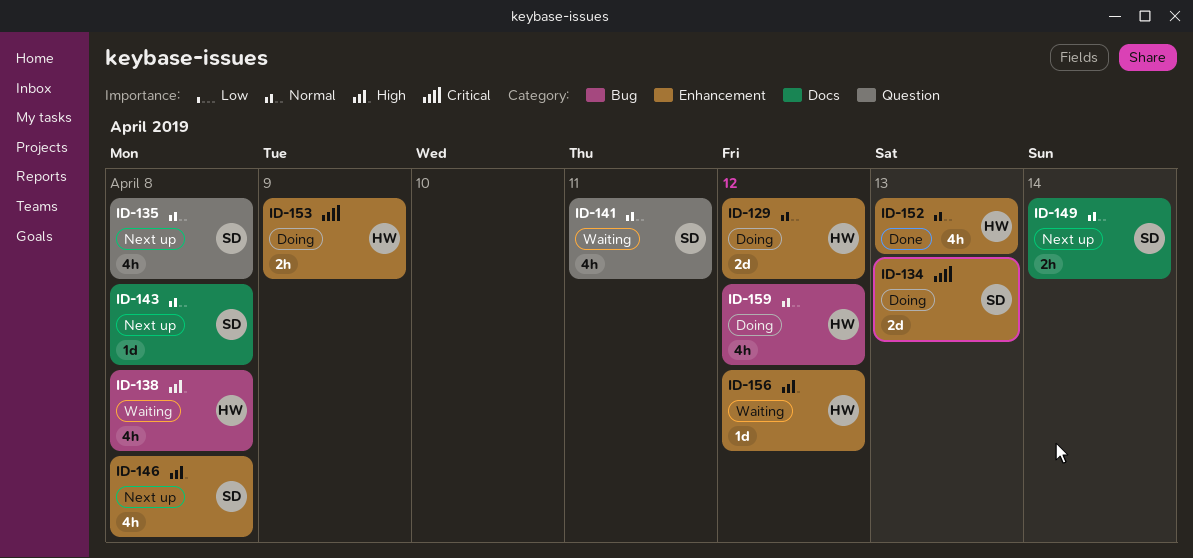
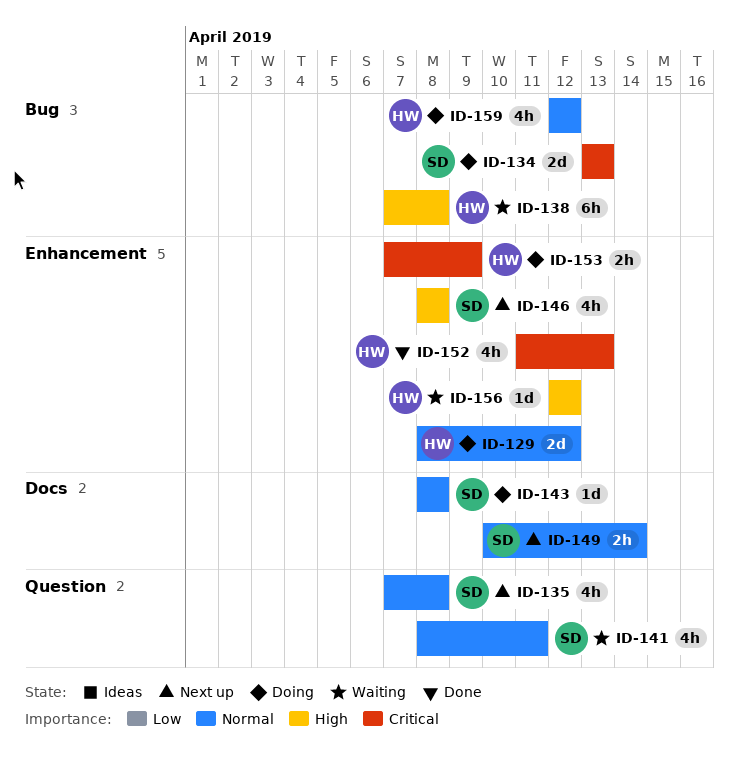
ID-134, label: Enhancement -> Bug
ID-138, estimate: 4h -> 6h
ID-143, status: Next up -> Doing
ID-152, priority: Normal -> Critical

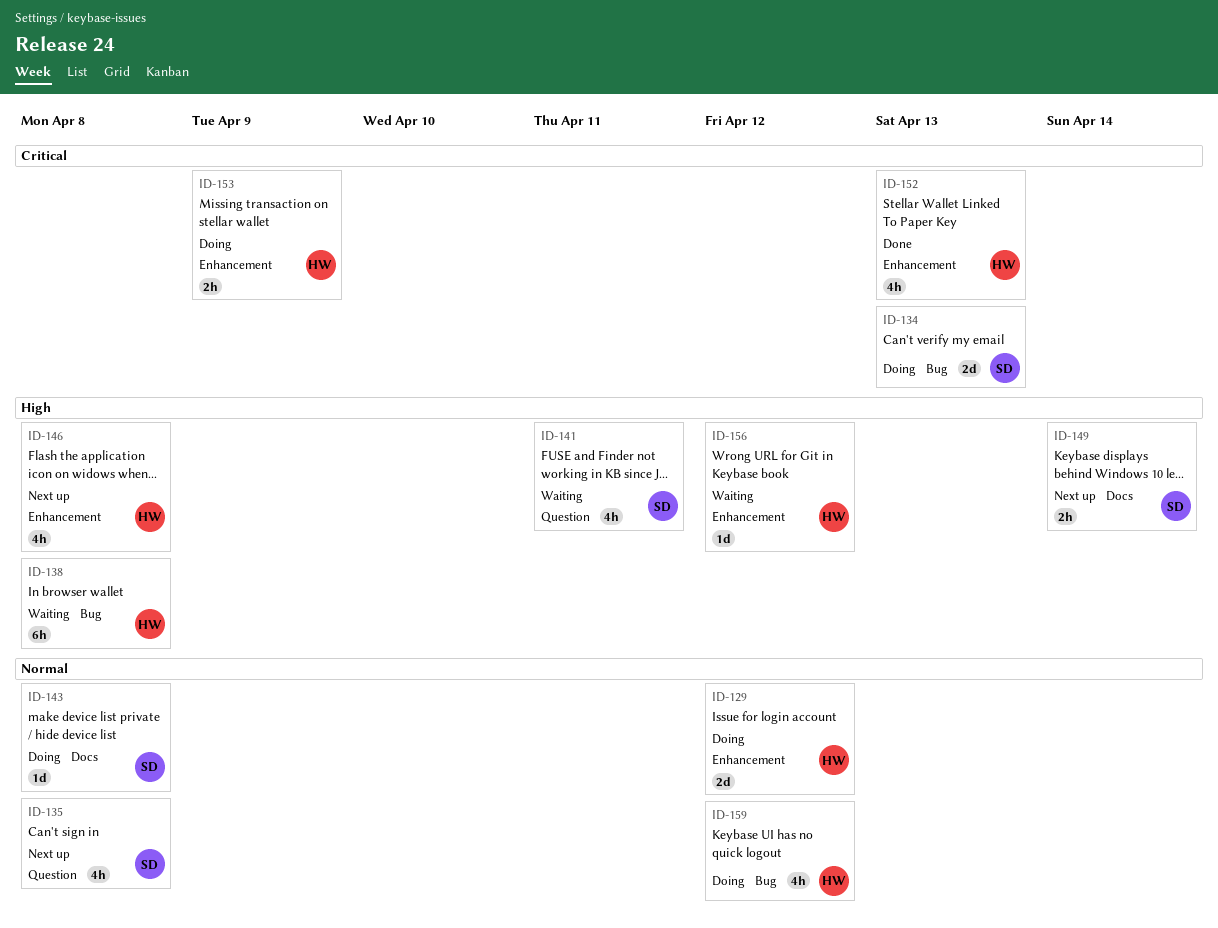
ID-141, priority: Normal -> High
ID-146, owner: SD -> HW
ID-149, priority: Normal -> High

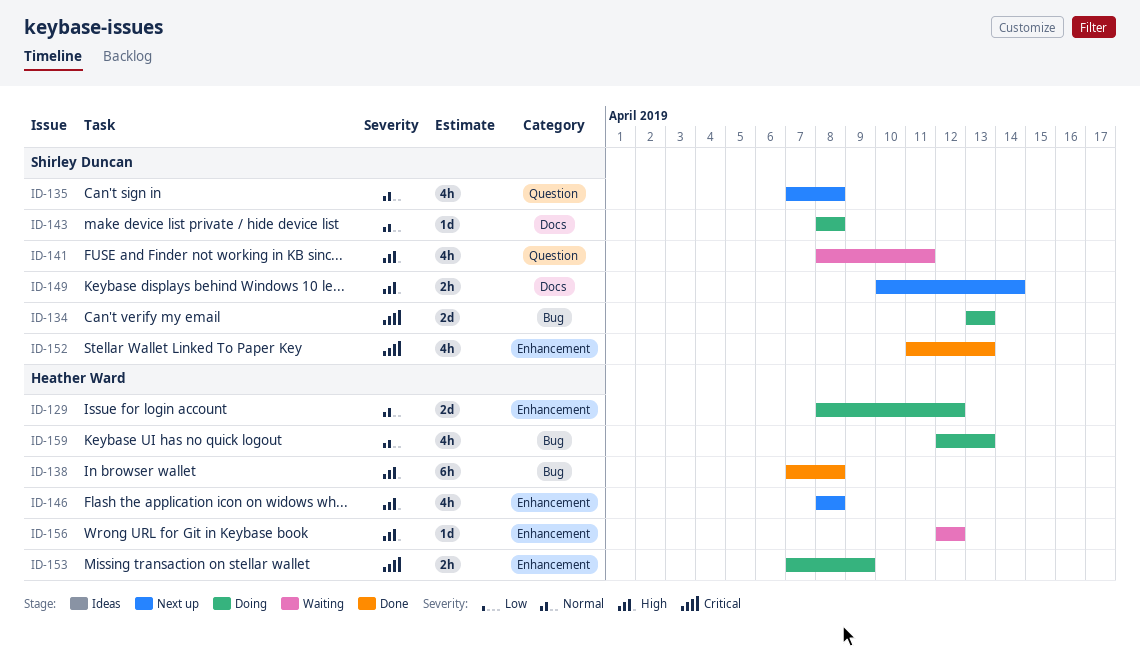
ID-138, status: Waiting -> Done
ID-152, owner: Heather Ward -> Shirley Duncan
ID-159, due: Apr 12 -> Apr 13

